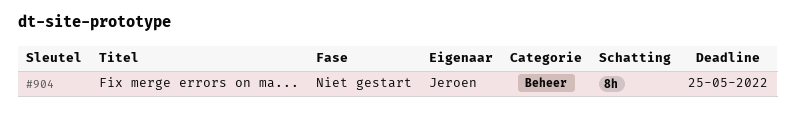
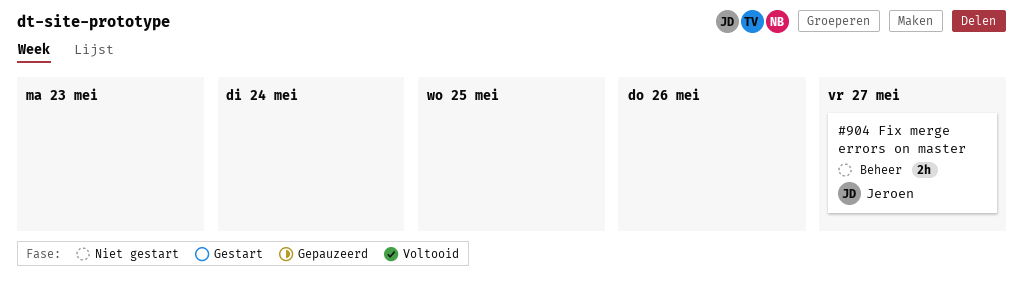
#904, estimate: 8h -> 2h
#904, due: May 25 -> May 27

